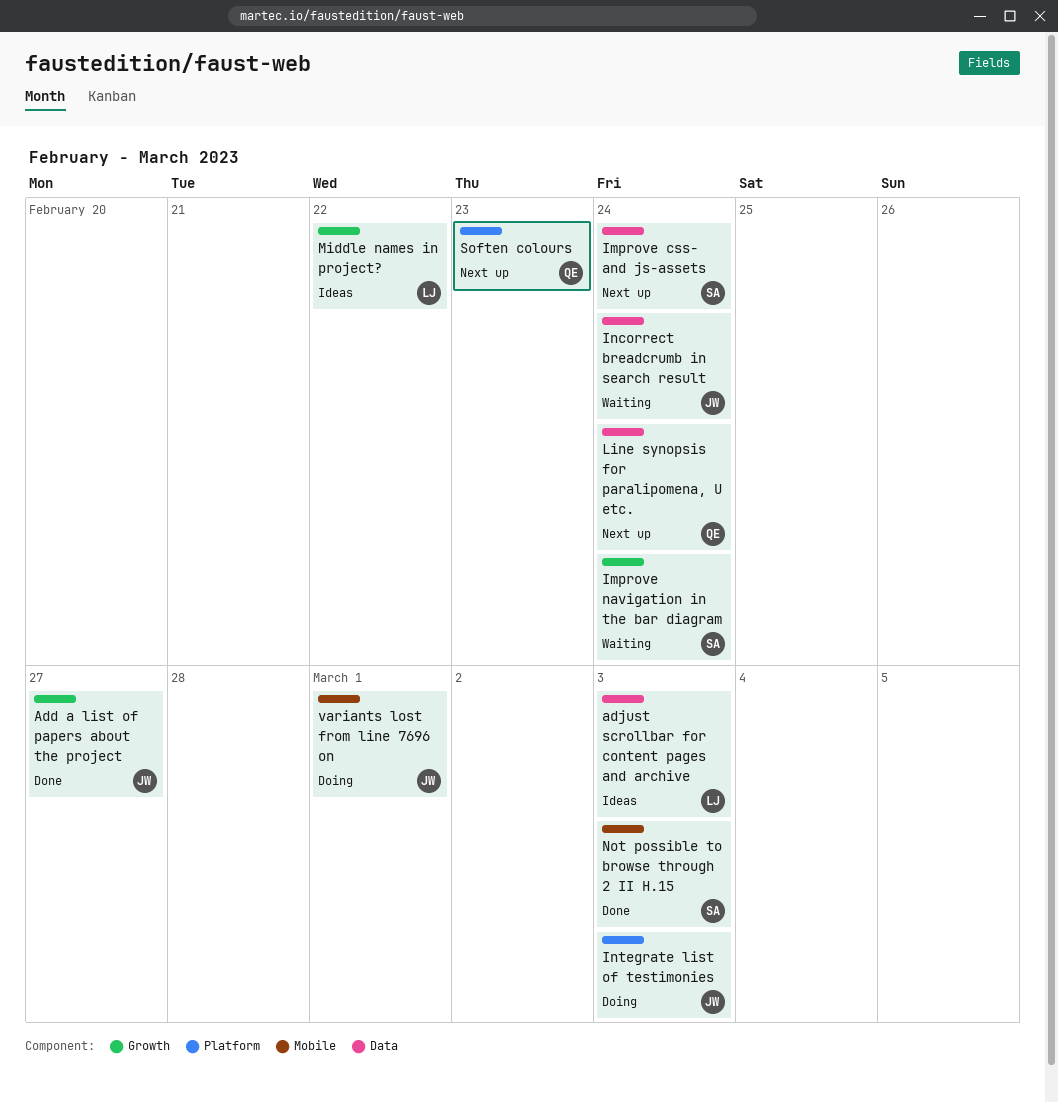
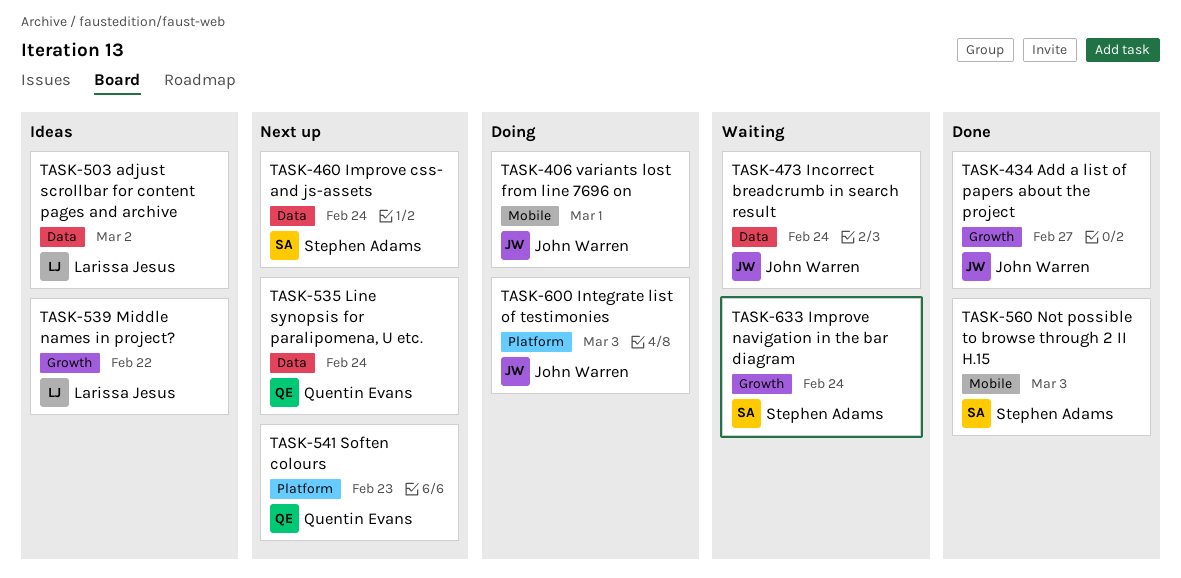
adjust scrollbar for content pages and archive, due: Mar 3 -> Mar 2

